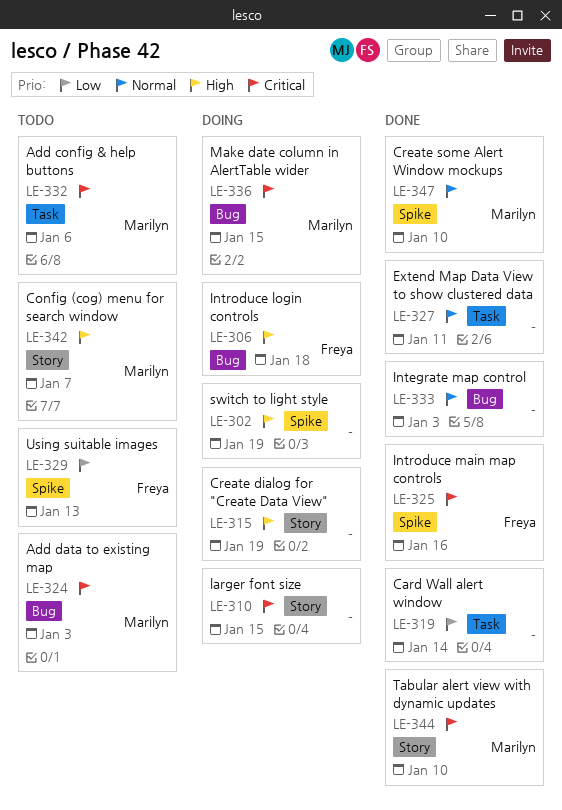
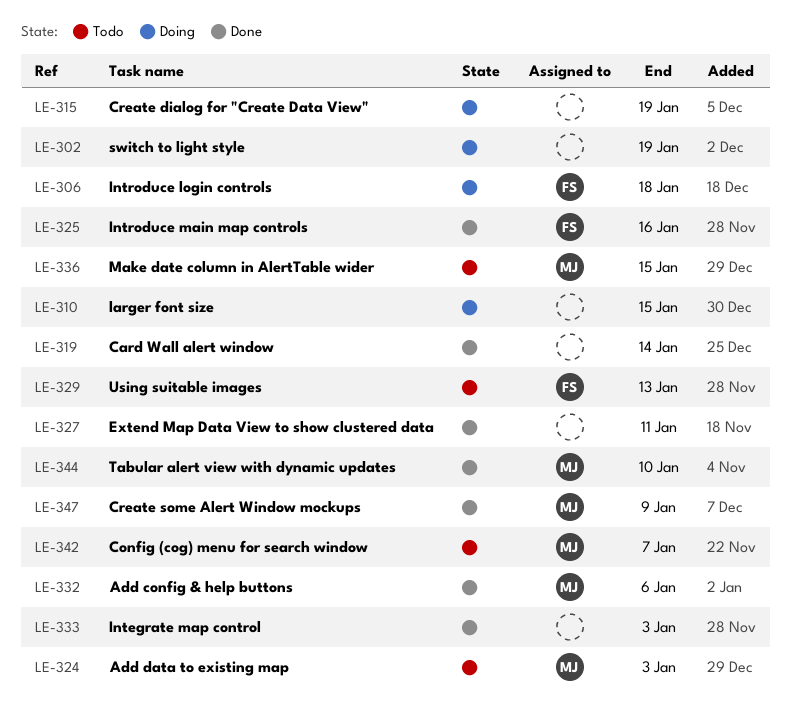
LE-332, status: Todo -> Done
LE-336, status: Doing -> Todo
LE-347, due: Jan 10 -> Jan 9

